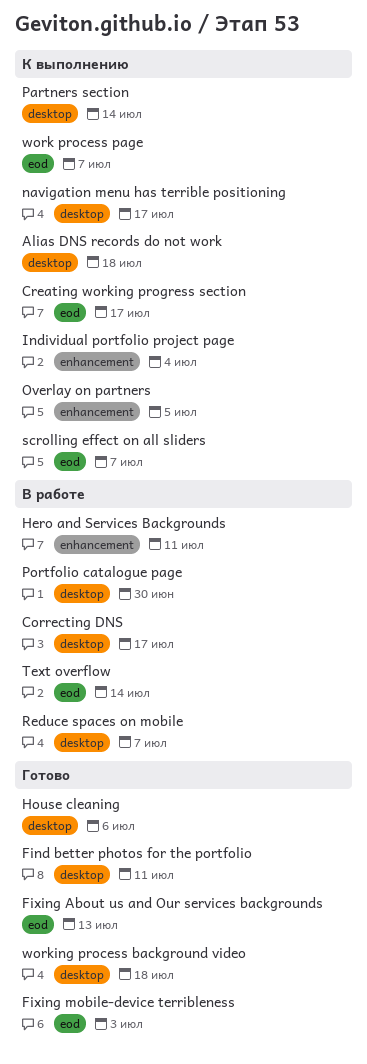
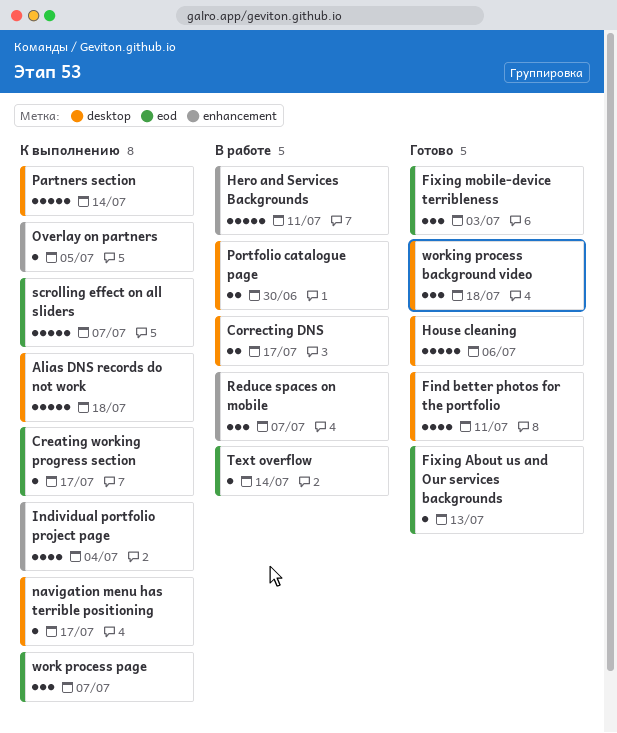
Reduce spaces on mobile, label: desktop -> enhancement

